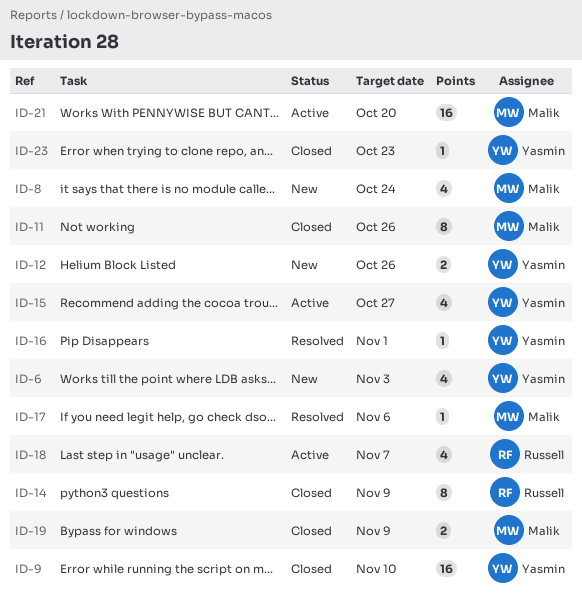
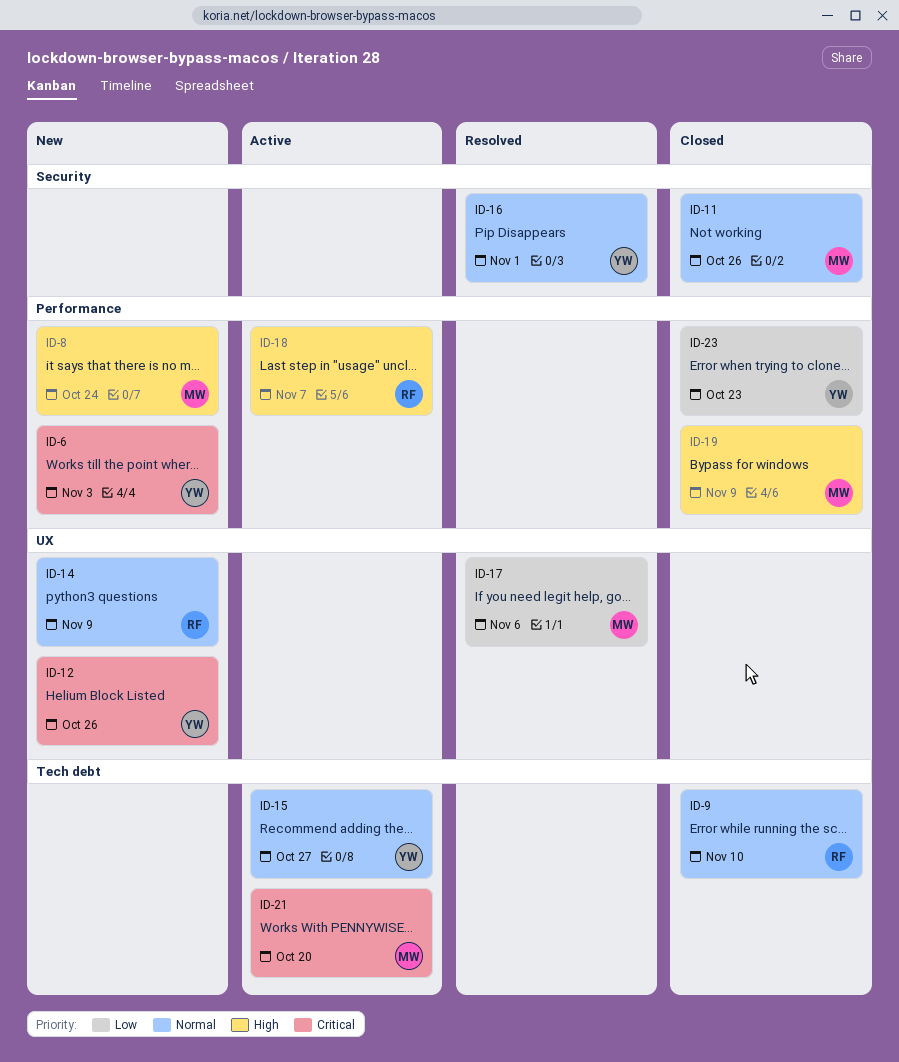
ID-9, owner: Yasmin -> Russell
ID-14, status: Closed -> New

